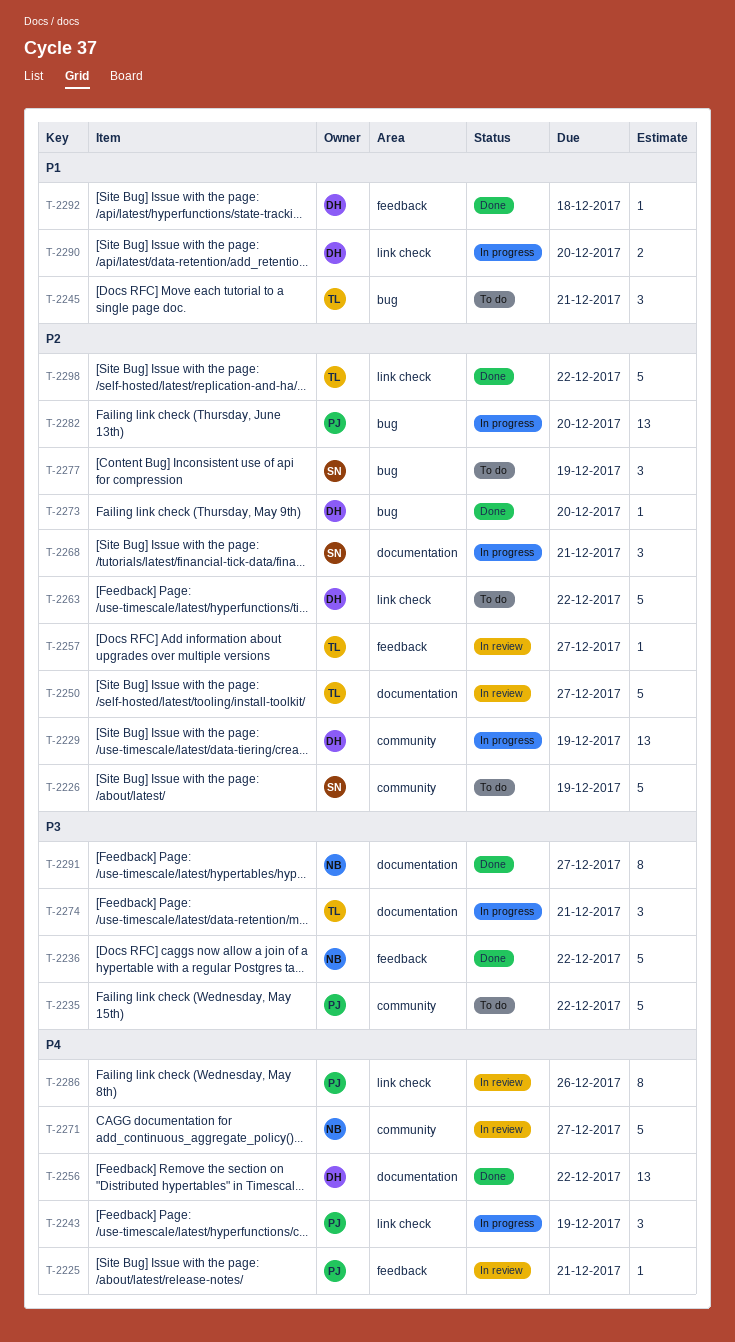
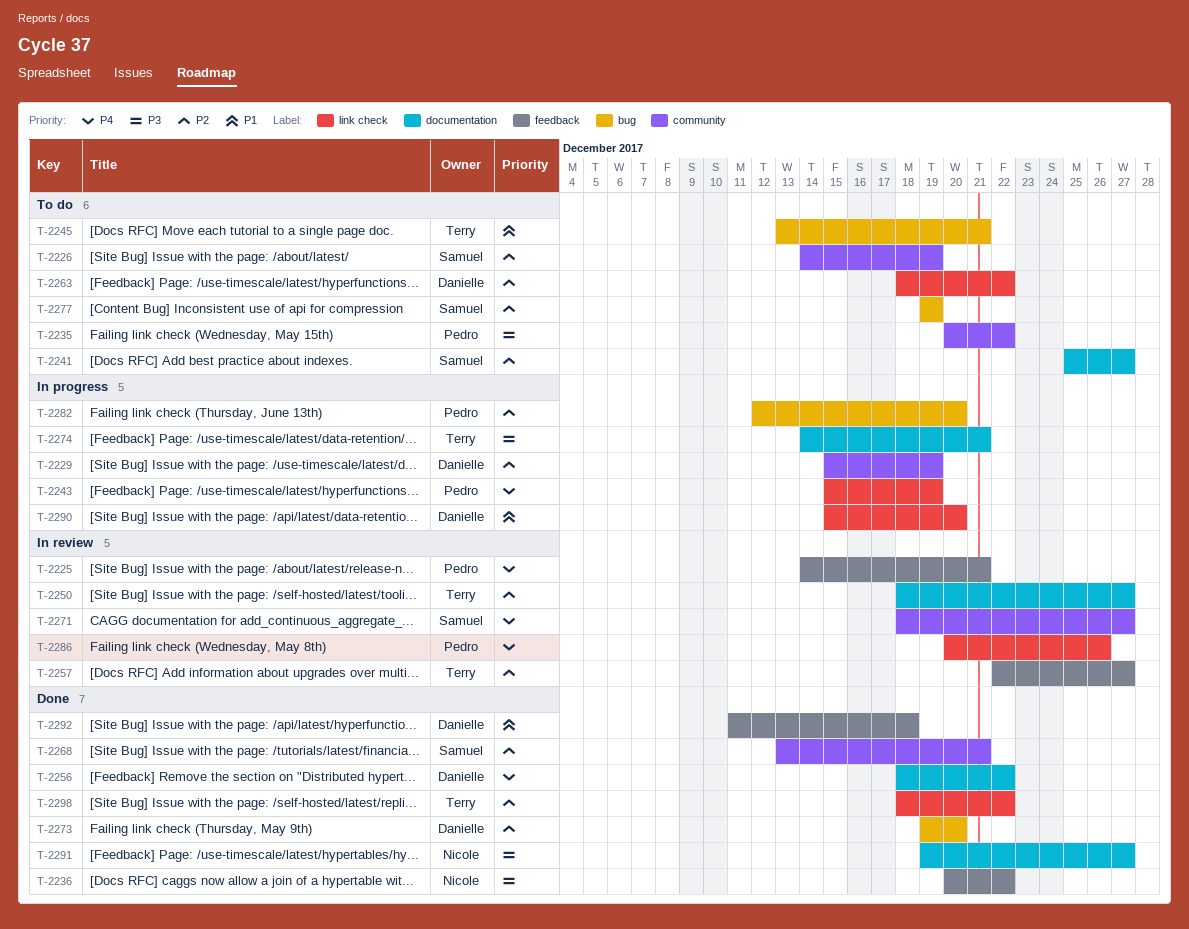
T-2241: none -> present
T-2268, status: In progress -> Done
T-2268, label: documentation -> community
T-2271, owner: Nicole -> Samuel

